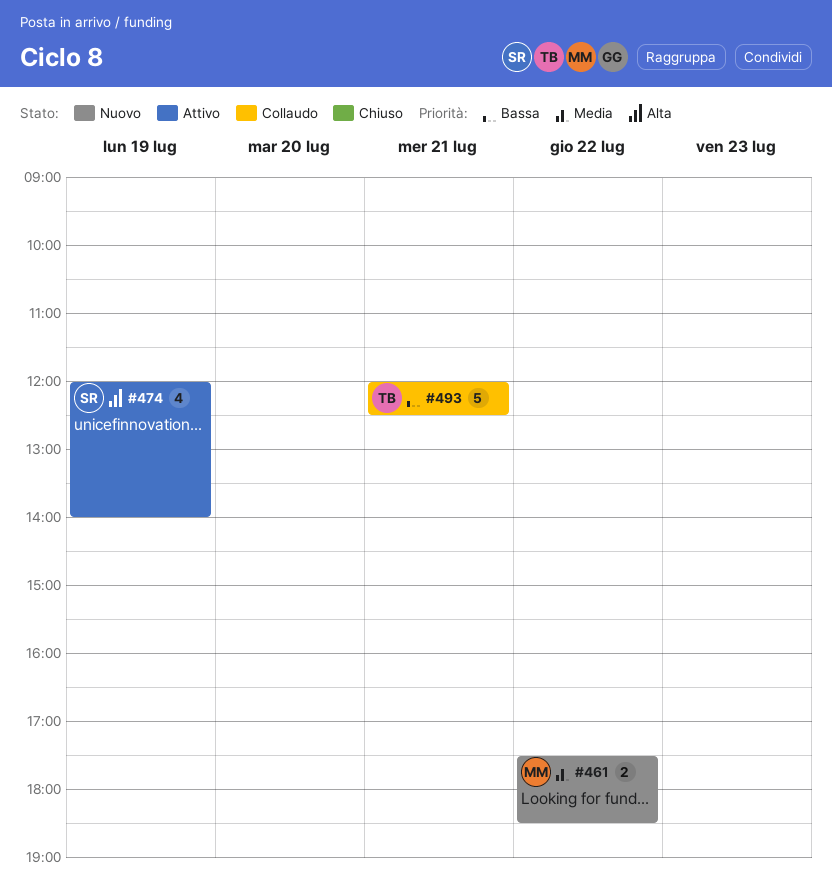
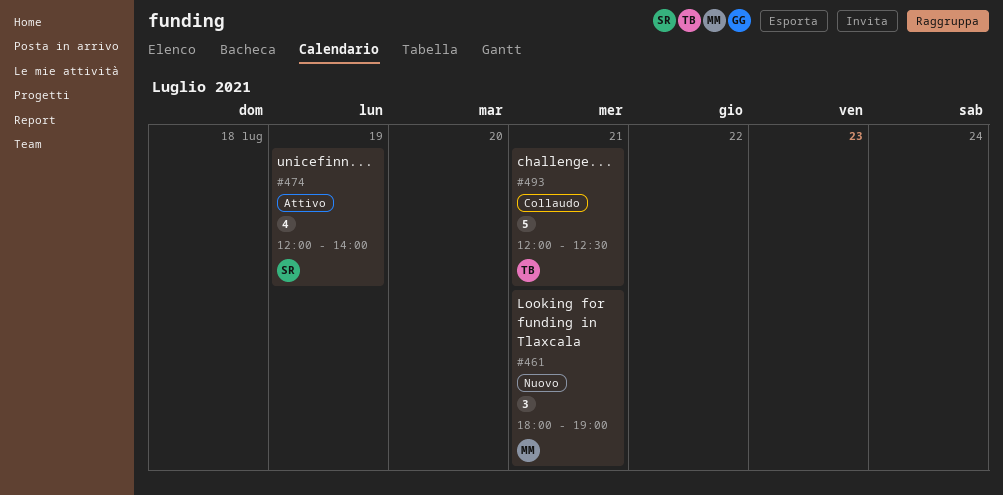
#461, estimate: 2 -> 3
#461, day: Jul 22 -> Jul 21
#461, begins: 17:30 -> 18:00
#461, ends: 18:30 -> 19:00

